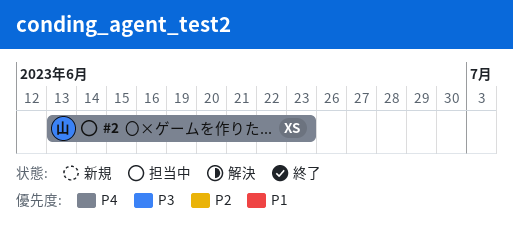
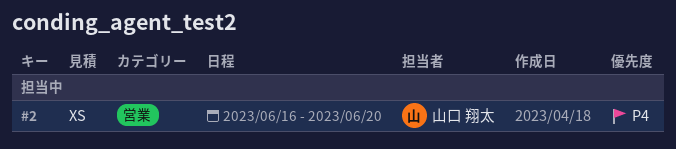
#2, start: Jun 13 -> Jun 16
#2, due: Jun 23 -> Jun 20

